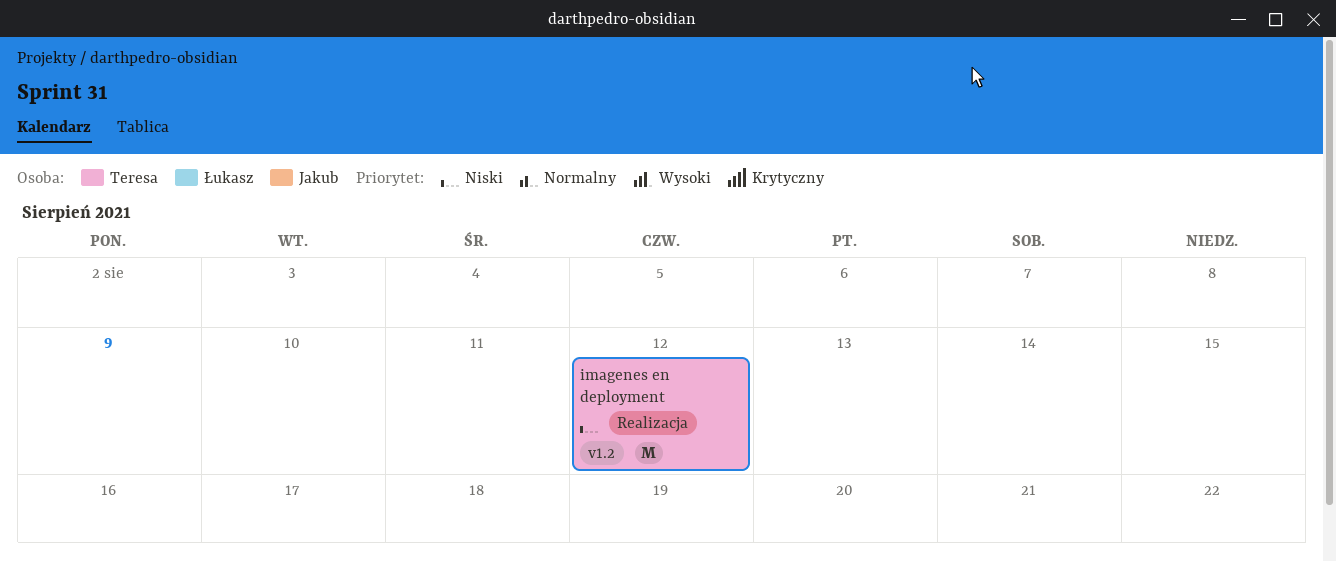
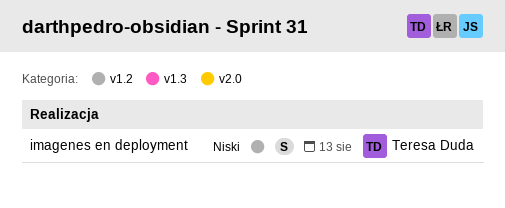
imagenes en deployment, estimate: M -> S
imagenes en deployment, due: Aug 12 -> Aug 13

